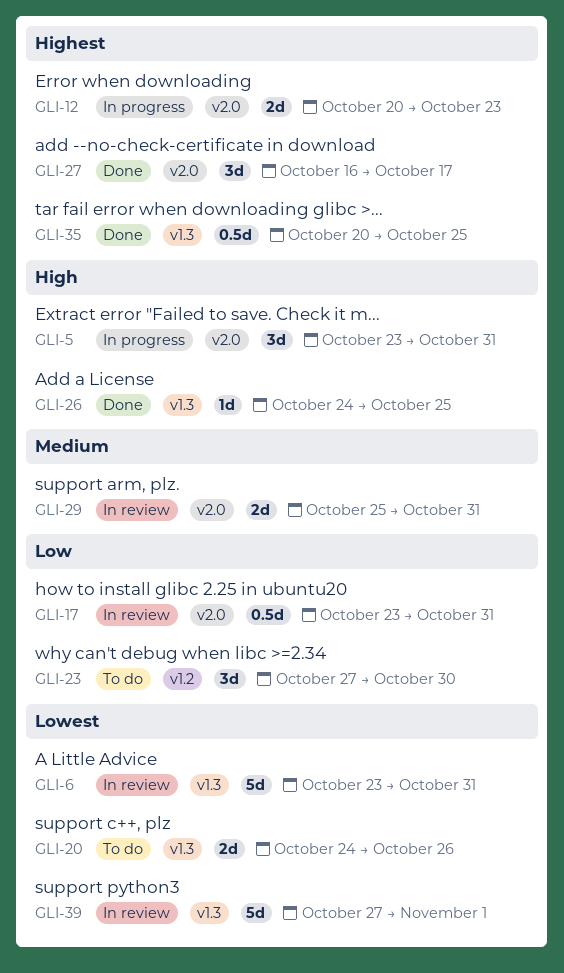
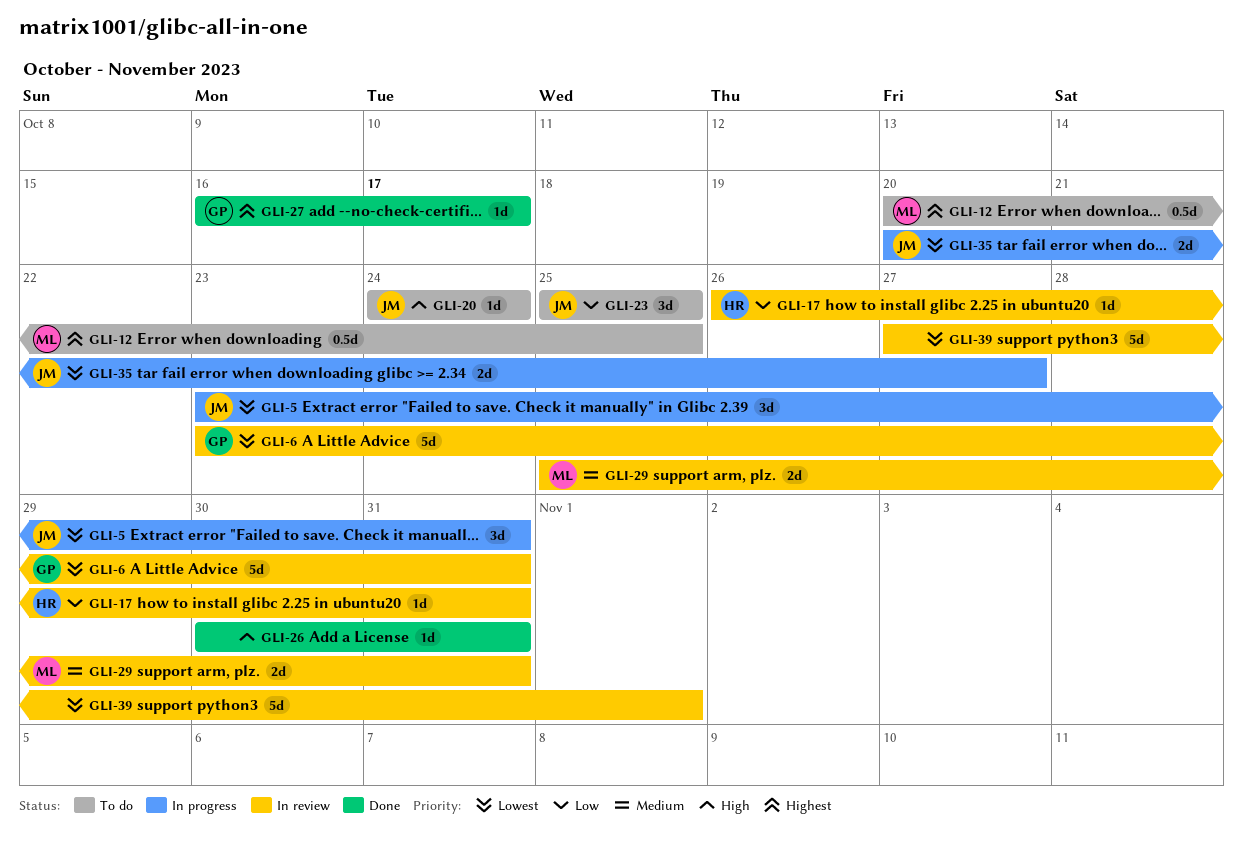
GLI-5, priority: High -> Lowest
GLI-12, status: In progress -> To do
GLI-12, estimate: 2d -> 0.5d
GLI-12, due: Oct 23 -> Oct 25
GLI-17, estimate: 0.5d -> 1d
GLI-17, start: Oct 23 -> Oct 26
GLI-20, priority: Lowest -> High
GLI-20, estimate: 2d -> 1d
GLI-20, due: Oct 26 -> Oct 24
GLI-23, start: Oct 27 -> Oct 25
GLI-23, due: Oct 30 -> Oct 25
GLI-26, start: Oct 24 -> Oct 30
GLI-26, due: Oct 25 -> Oct 31
GLI-27, estimate: 3d -> 1d
GLI-35, status: Done -> In progress
GLI-35, priority: Highest -> Lowest
GLI-35, estimate: 0.5d -> 2d
GLI-35, due: Oct 25 -> Oct 27

